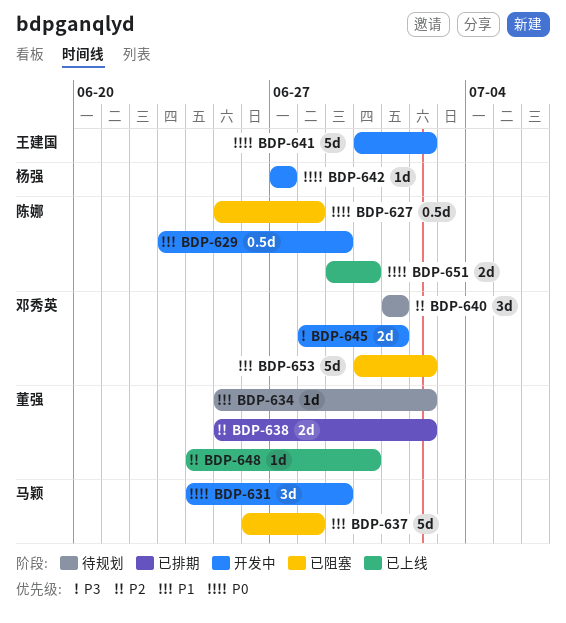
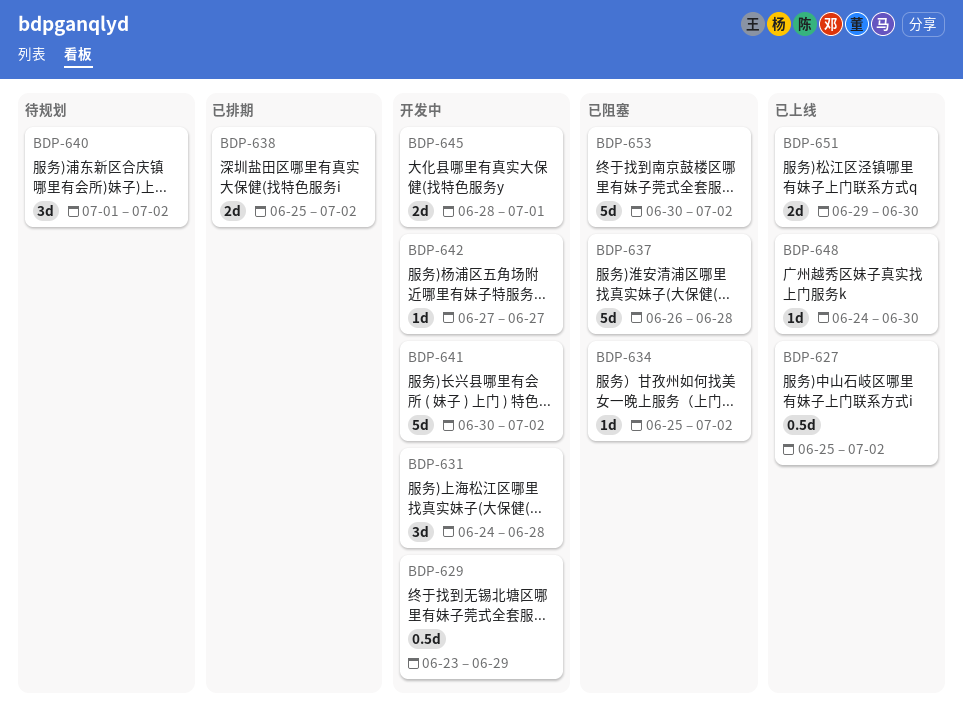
BDP-627, status: 已阻塞 -> 已上线
BDP-627, due: Jun 28 -> Jul 2
BDP-631, due: Jun 29 -> Jun 28
BDP-634, status: 待规划 -> 已阻塞
BDP-640, due: Jul 1 -> Jul 2

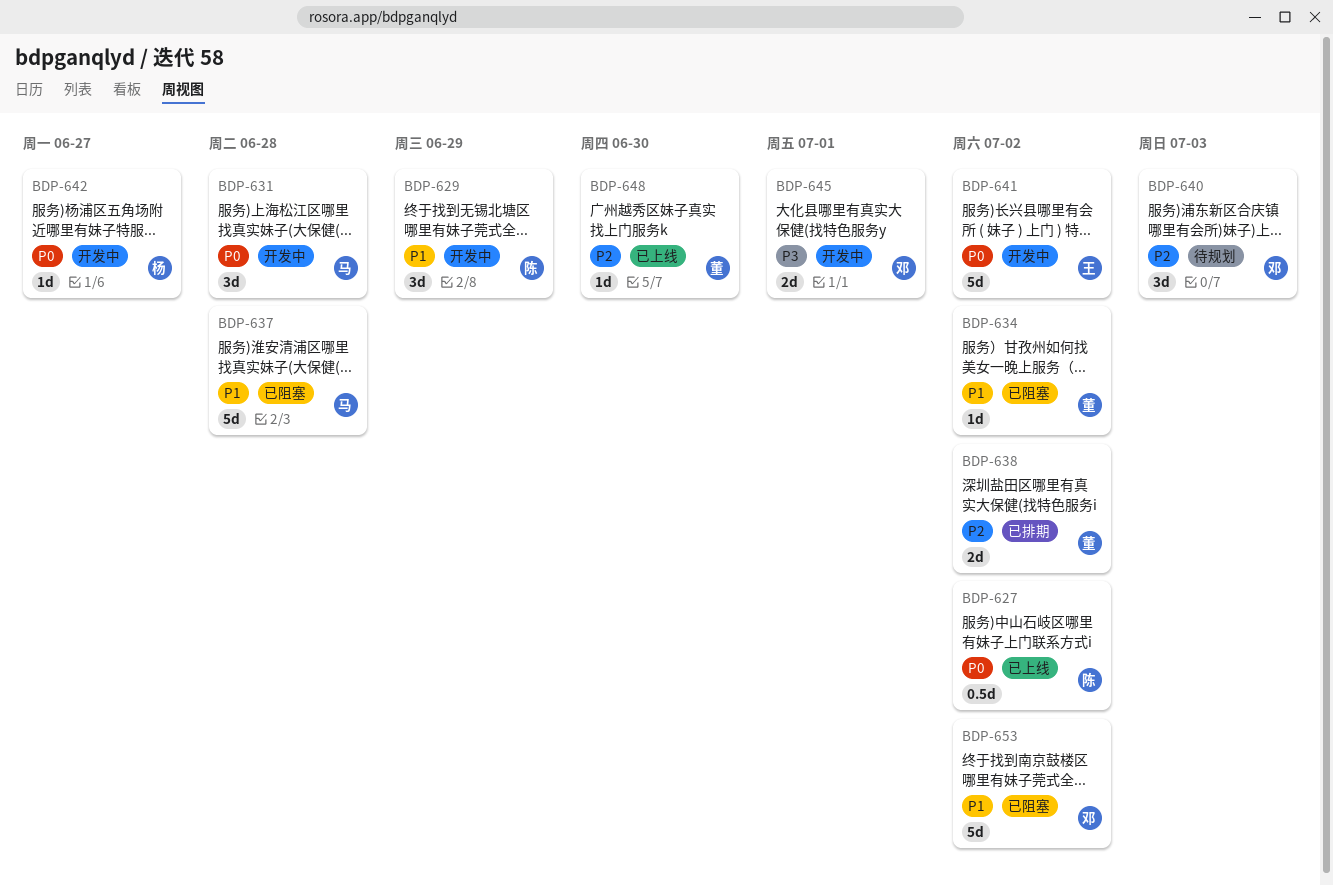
BDP-629, estimate: 0.5d -> 3d
BDP-640, due: Jul 2 -> Jul 3
BDP-651: present -> none

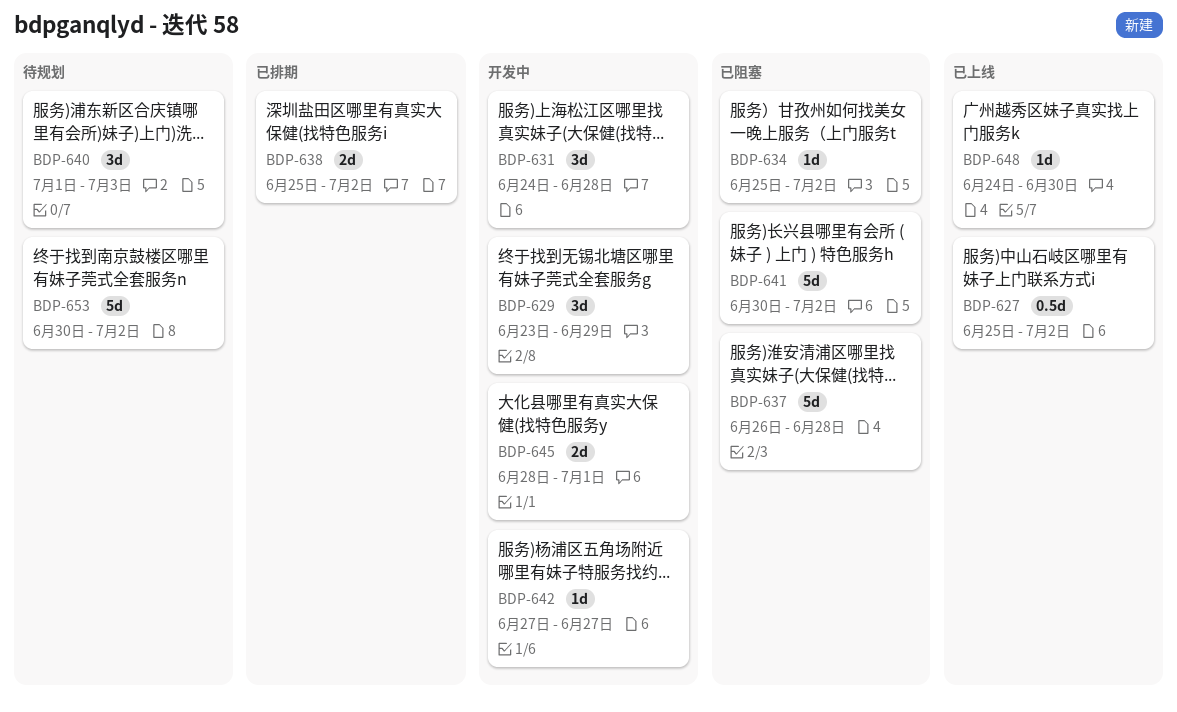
BDP-641, status: 开发中 -> 已阻塞
BDP-653, status: 已阻塞 -> 待规划

